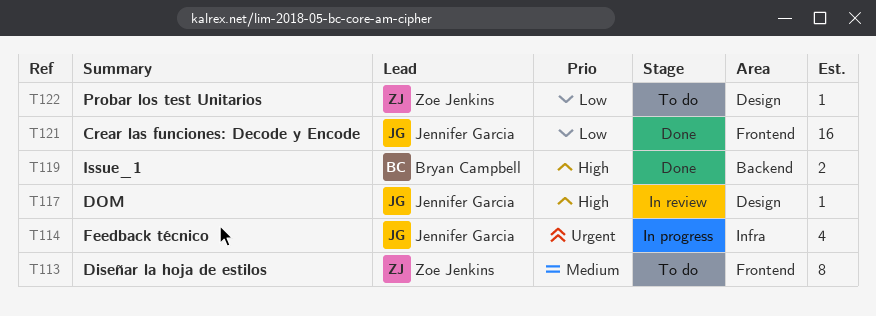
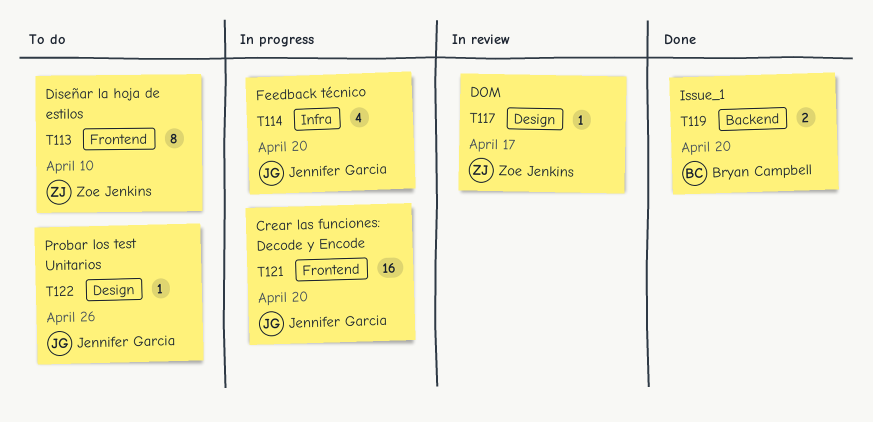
T117, owner: Jennifer Garcia -> Zoe Jenkins
T121, status: Done -> In progress
T122, owner: Zoe Jenkins -> Jennifer Garcia

